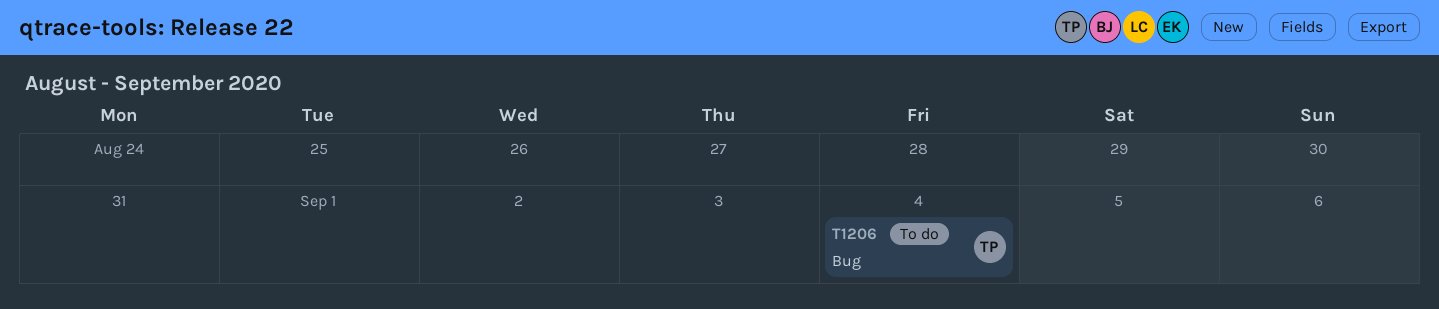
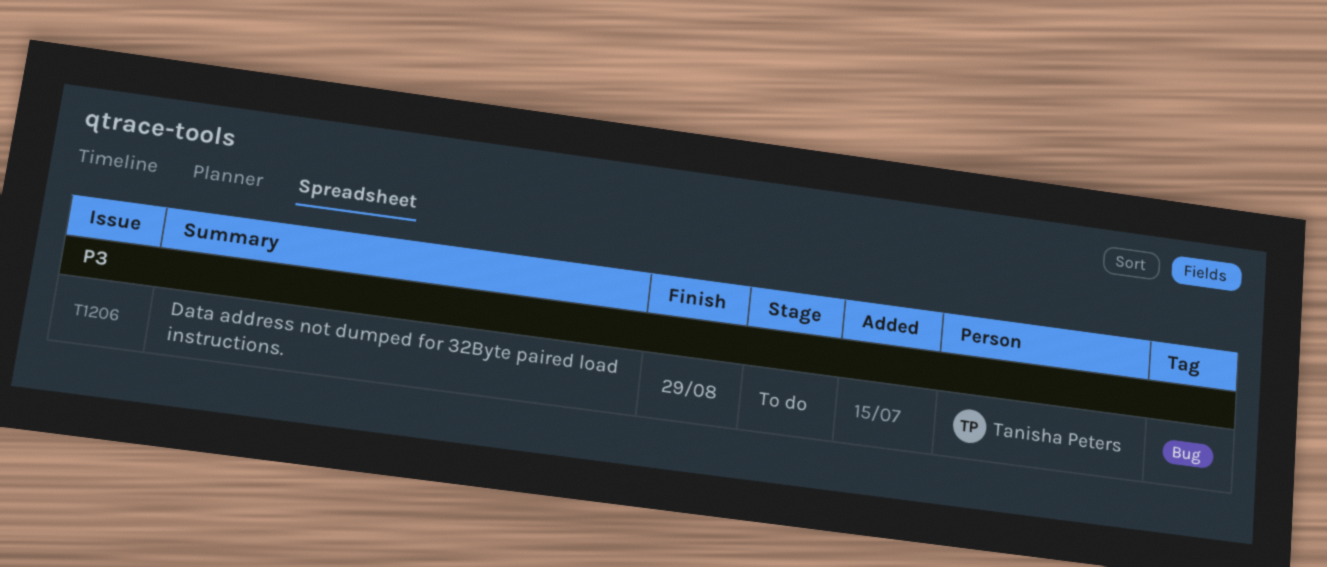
T1206, due: Sep 4 -> Aug 29

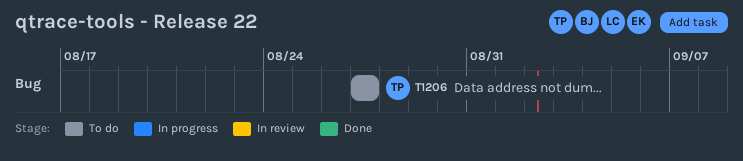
T1206, due: Aug 29 -> Aug 27

